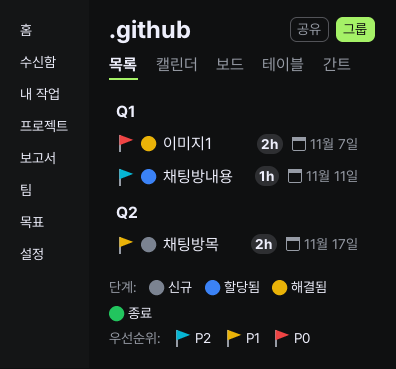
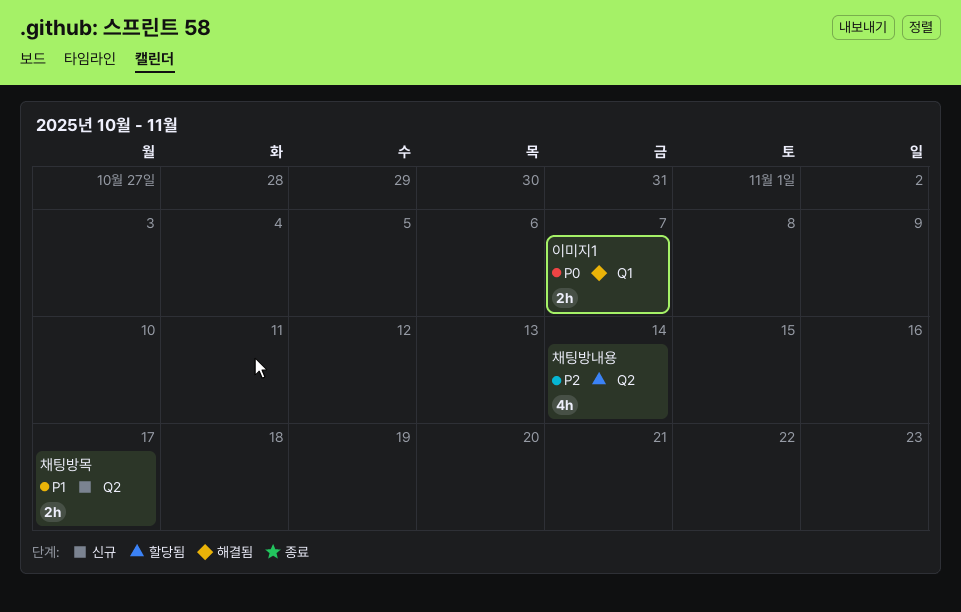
채팅방내용, label: Q1 -> Q2
채팅방내용, estimate: 1h -> 4h
채팅방내용, due: Nov 11 -> Nov 14

